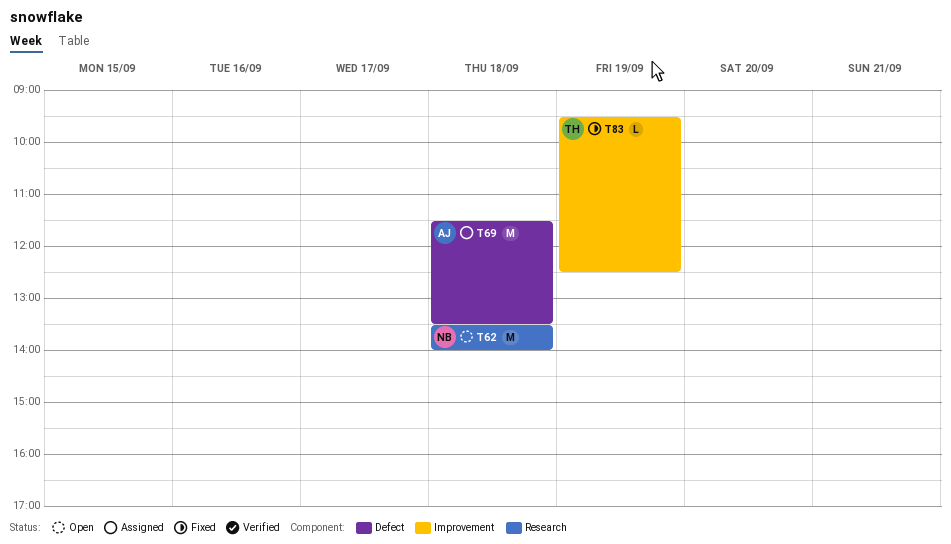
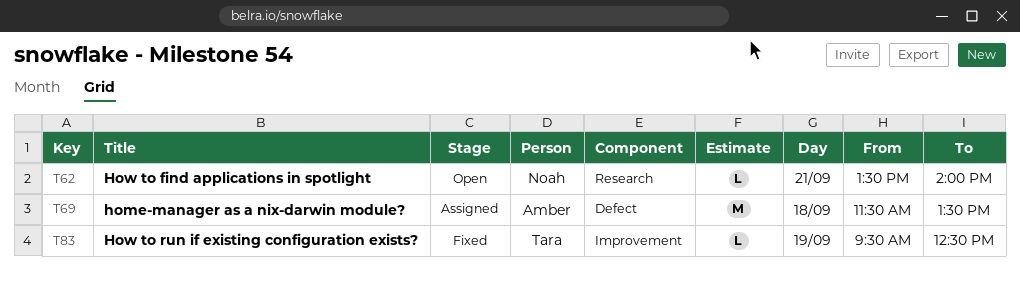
T62, estimate: M -> L
T62, day: Sep 18 -> Sep 21

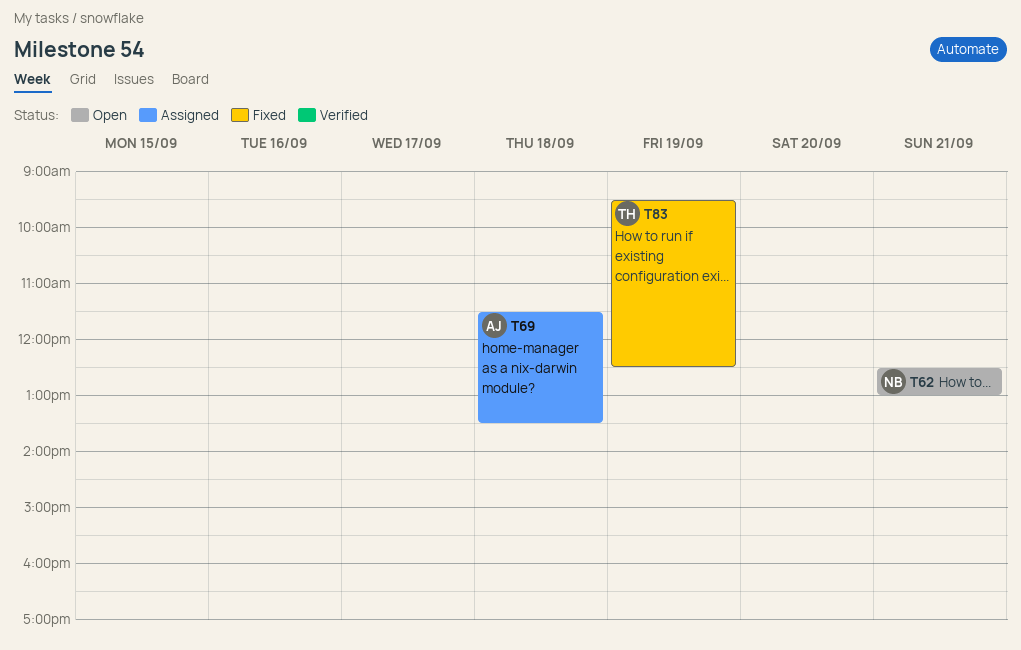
T62, begins: 13:30 -> 12:30
T62, ends: 14:00 -> 13:00

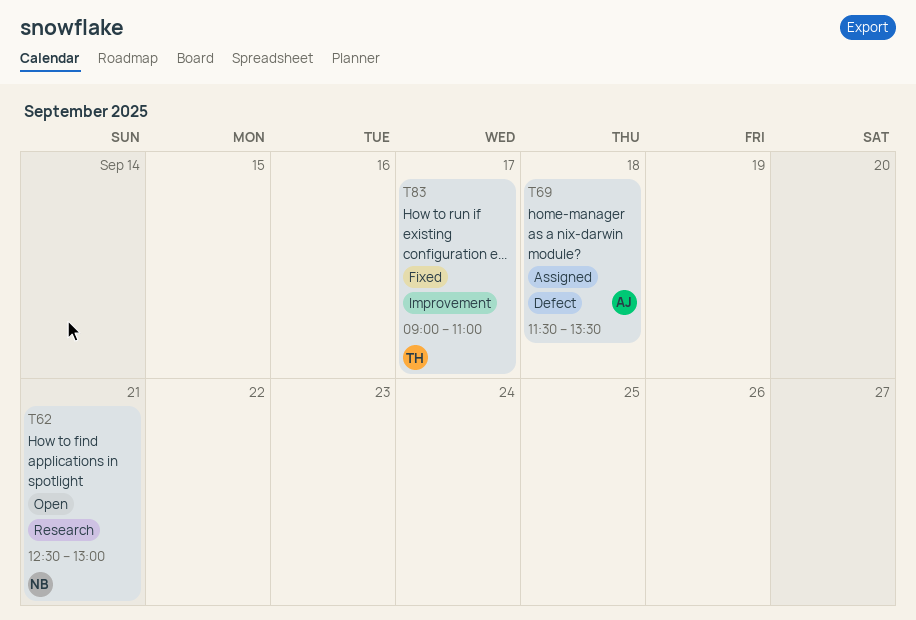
T83, day: Sep 19 -> Sep 17
T83, begins: 09:30 -> 09:00
T83, ends: 12:30 -> 11:00

